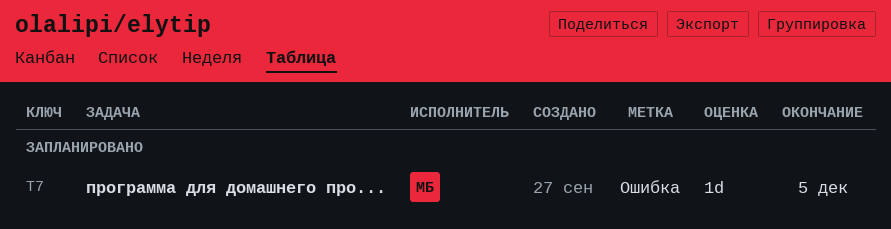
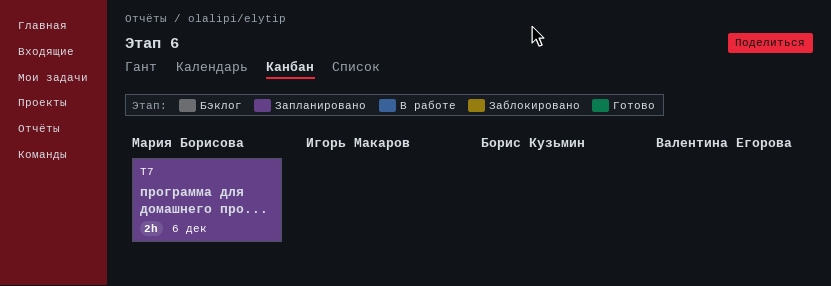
T7, estimate: 1d -> 2h
T7, due: Dec 5 -> Dec 6

